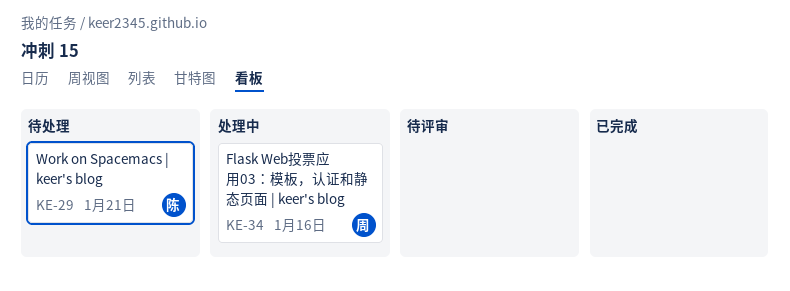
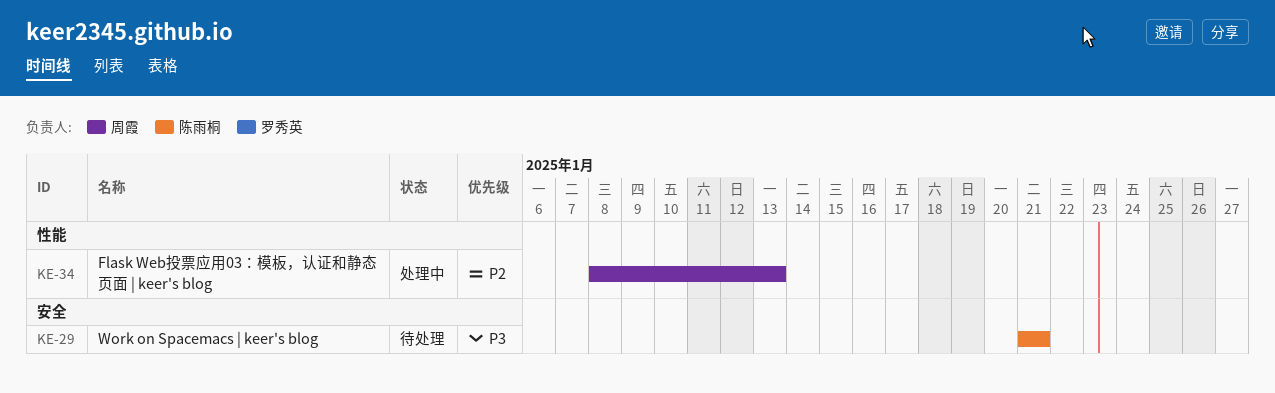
KE-34, due: Jan 16 -> Jan 13

